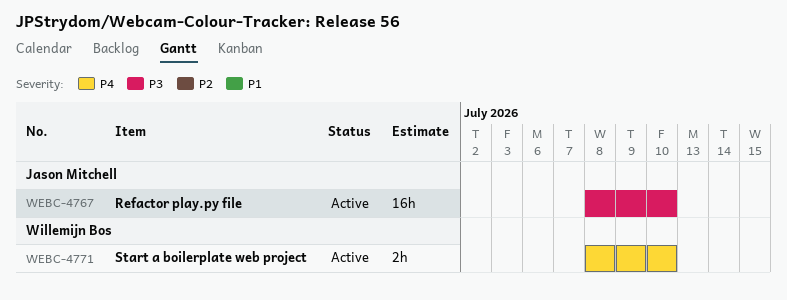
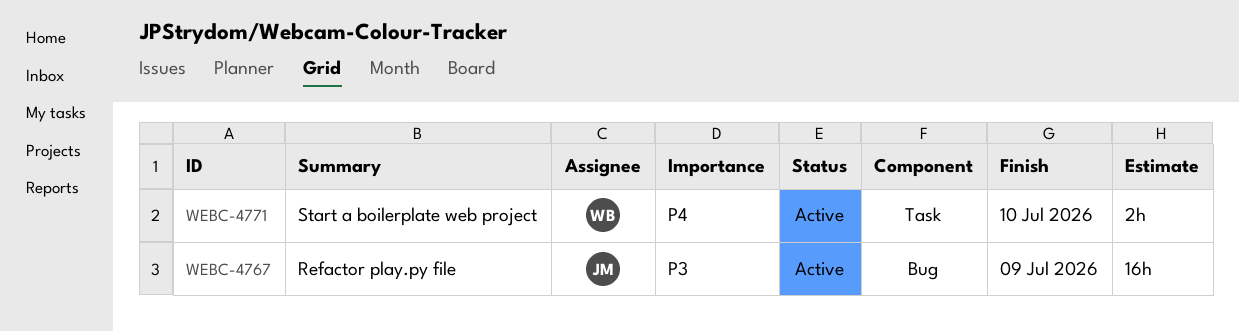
WEBC-4767, due: Jul 10 -> Jul 9

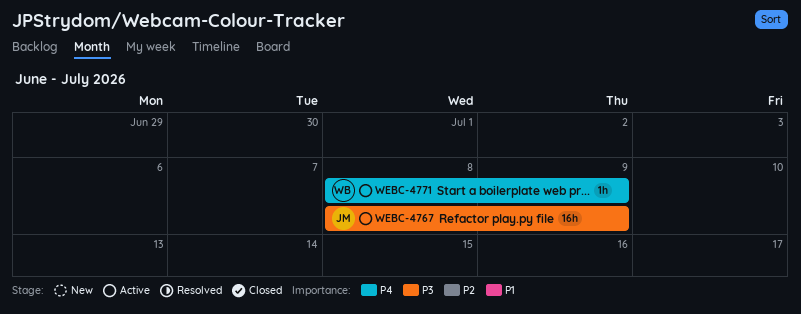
WEBC-4771, estimate: 2h -> 1h
WEBC-4771, due: Jul 10 -> Jul 9

